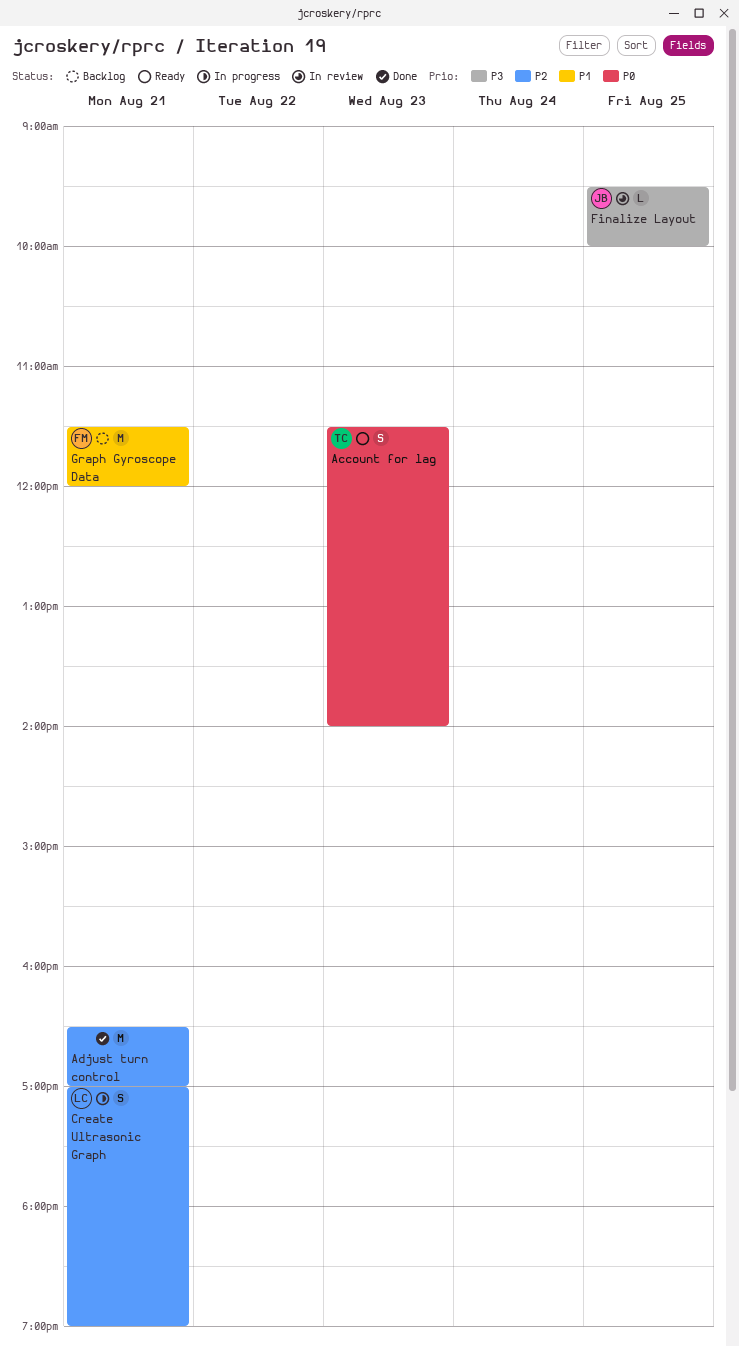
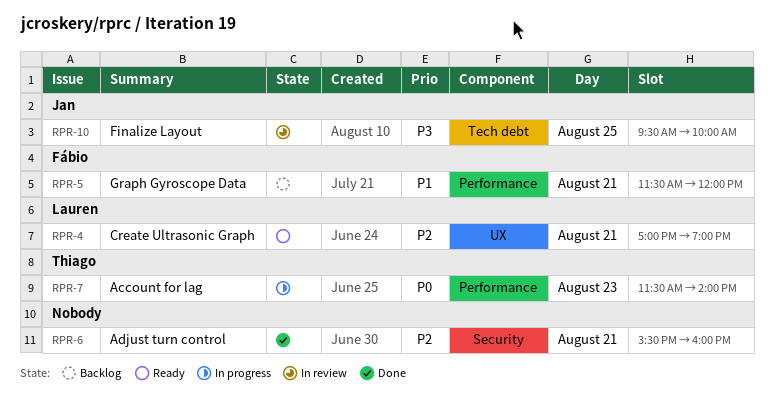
Account for lag, status: Ready -> In progress
Adjust turn control, begins: 16:30 -> 15:30
Adjust turn control, ends: 17:00 -> 16:00
Create Ultrasonic Graph, status: In progress -> Ready

